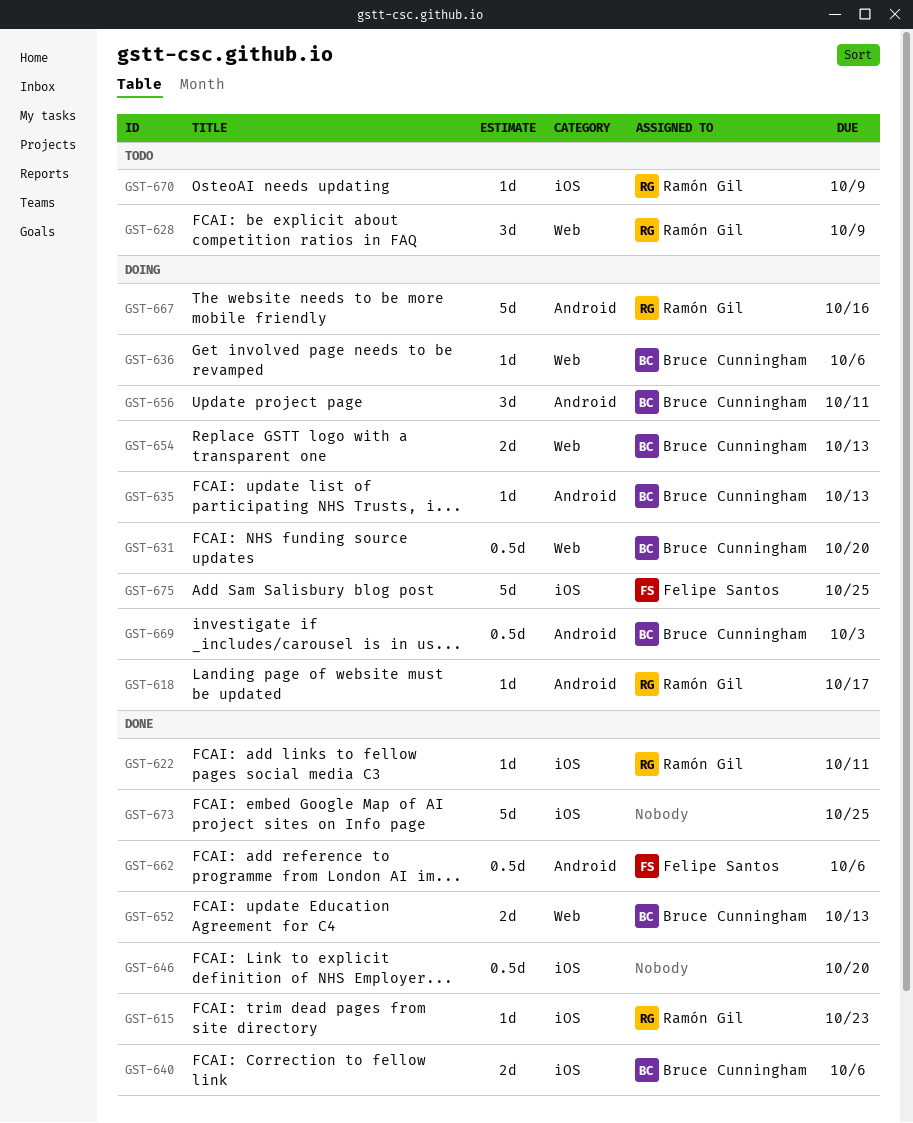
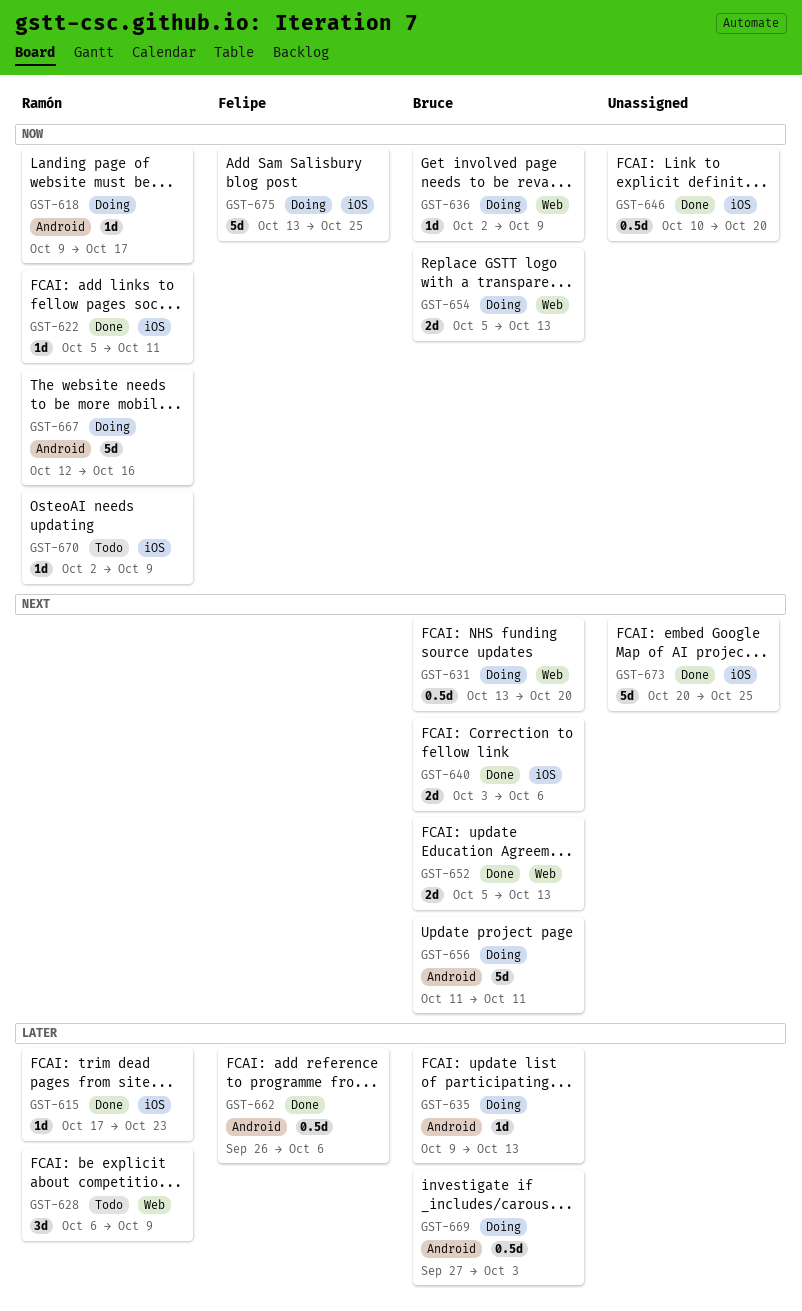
GST-636, due: Oct 6 -> Oct 9
GST-656, estimate: 3d -> 5d

